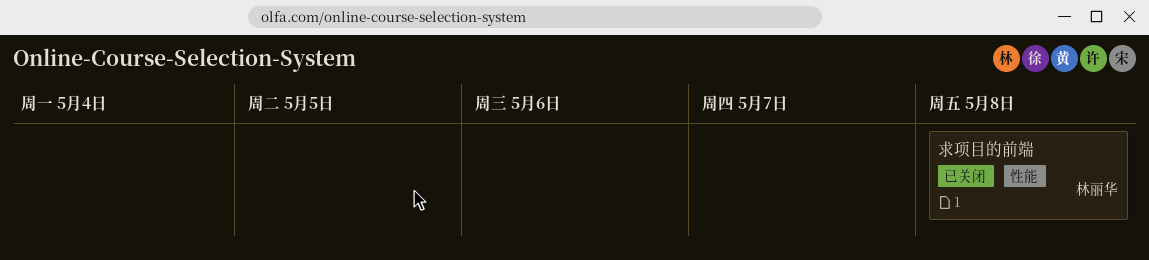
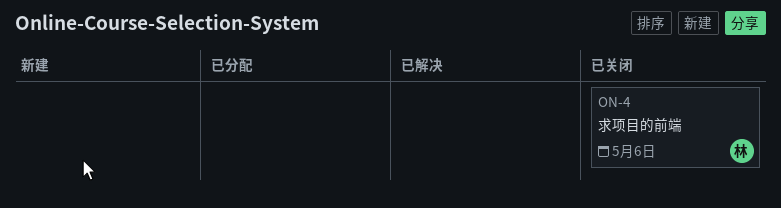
求项目的前端, due: May 8 -> May 6

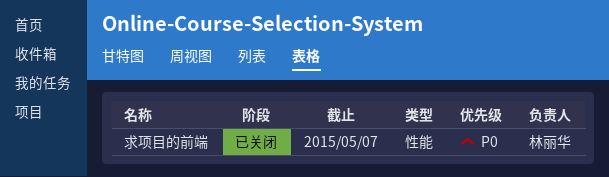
求项目的前端, due: May 6 -> May 7

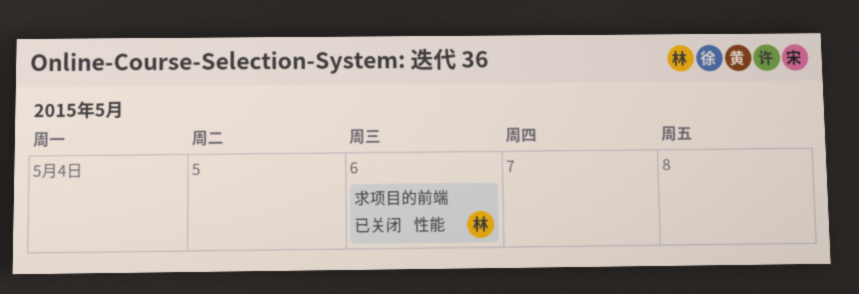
求项目的前端, due: May 7 -> May 6

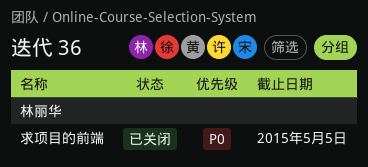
求项目的前端, due: May 6 -> May 5

